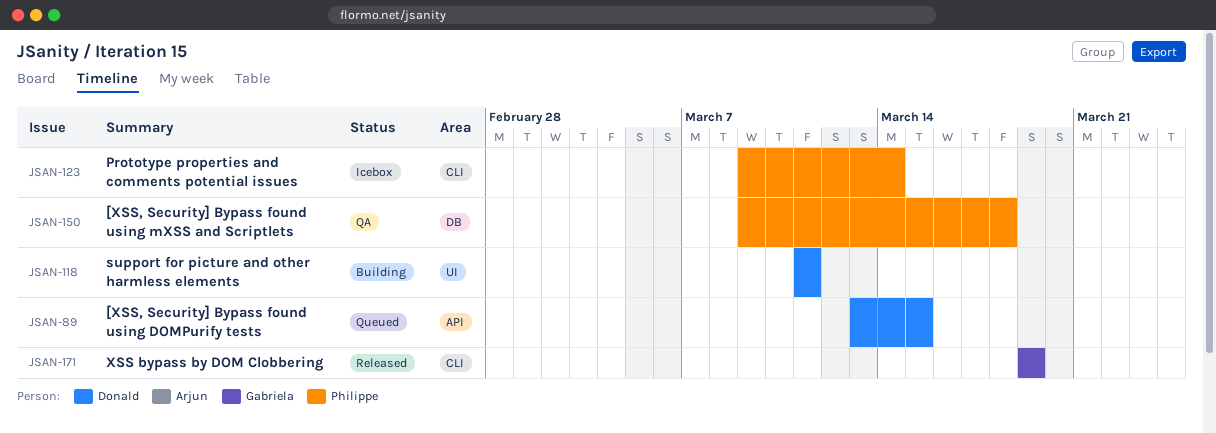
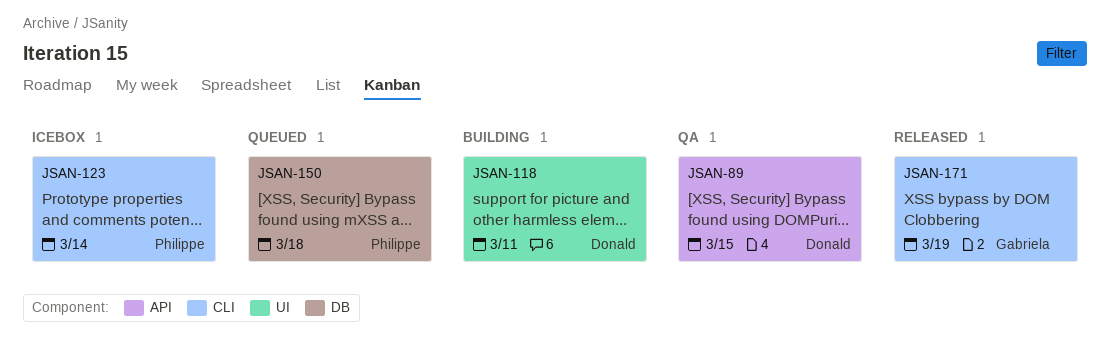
JSAN-89, status: Queued -> QA
JSAN-150, status: QA -> Queued

